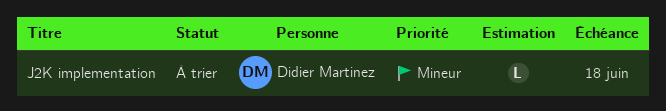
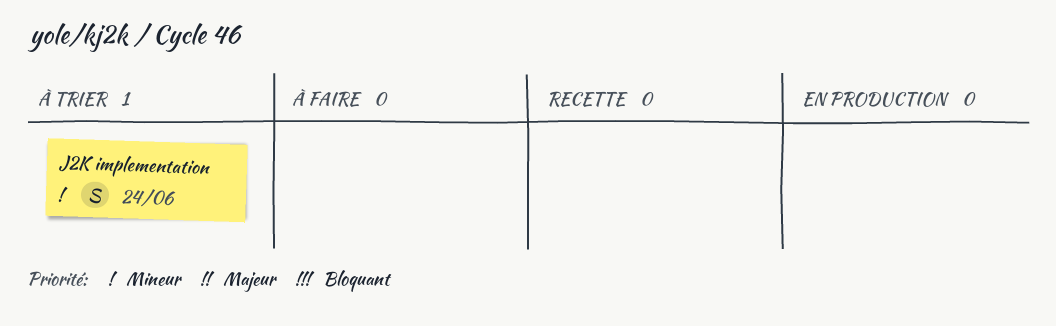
J2K implementation, estimate: L -> S
J2K implementation, due: Jun 18 -> Jun 24

